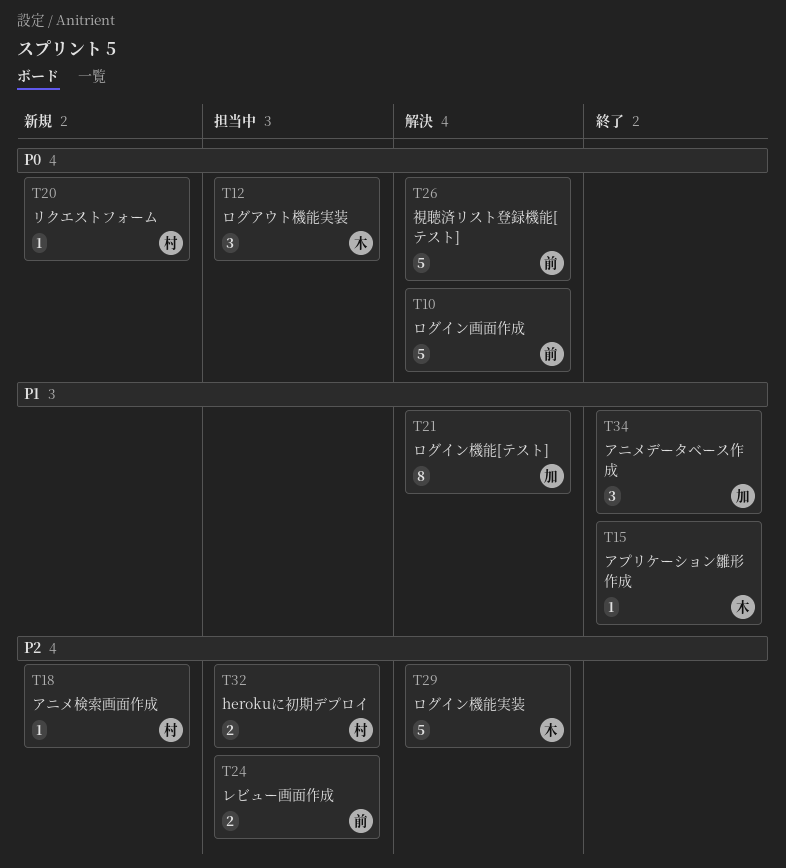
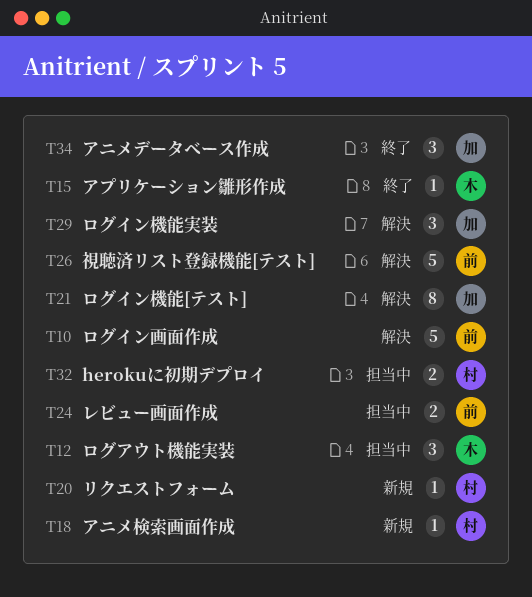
T29, owner: 木 -> 加
T29, estimate: 5 -> 3

